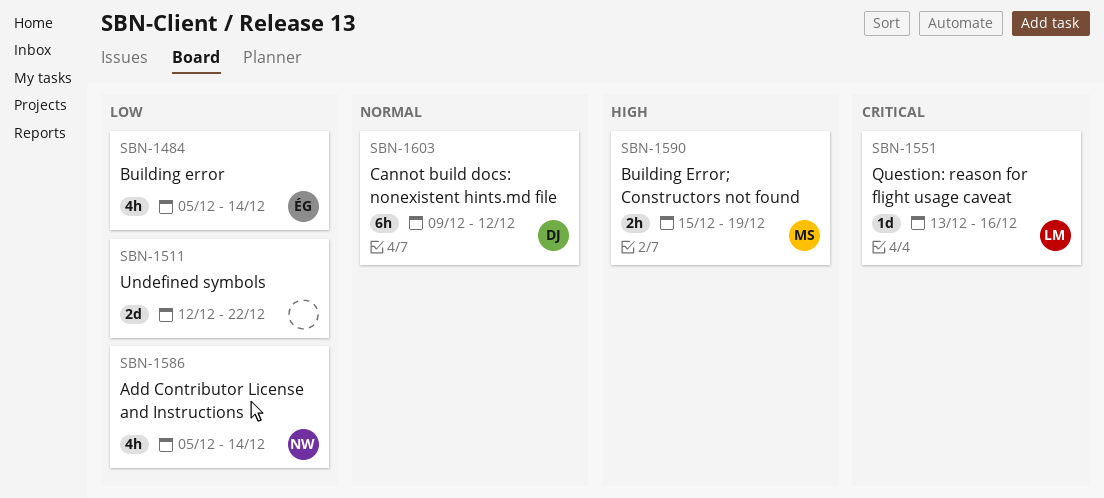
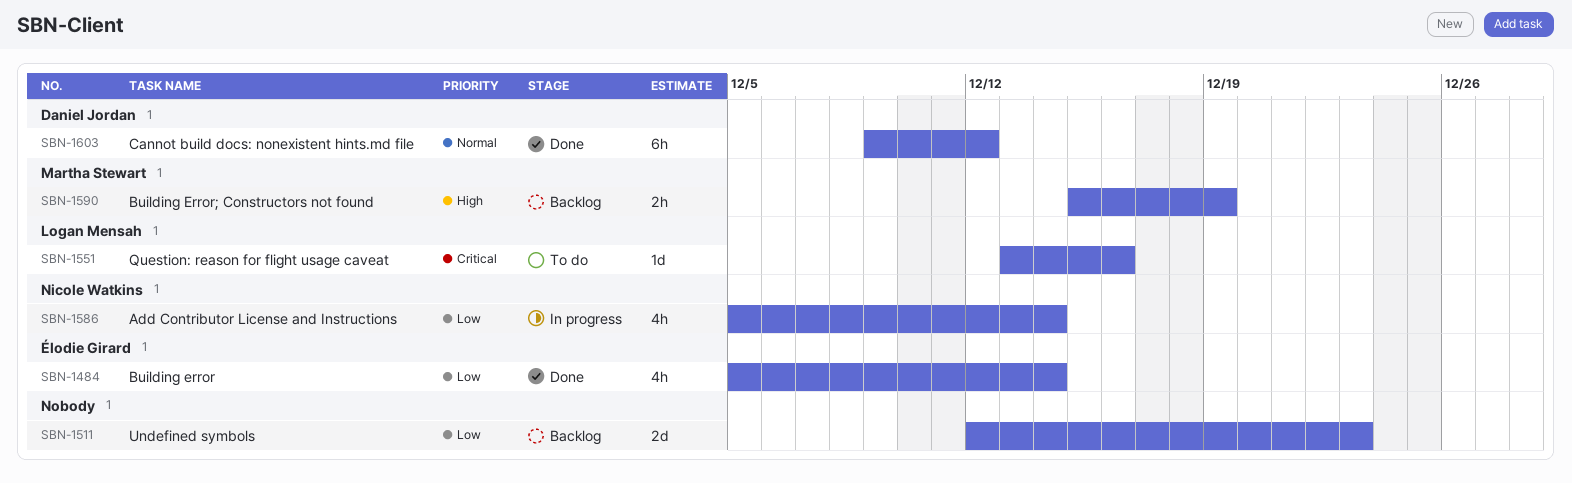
SBN-1511, due: Dec 22 -> Dec 23

